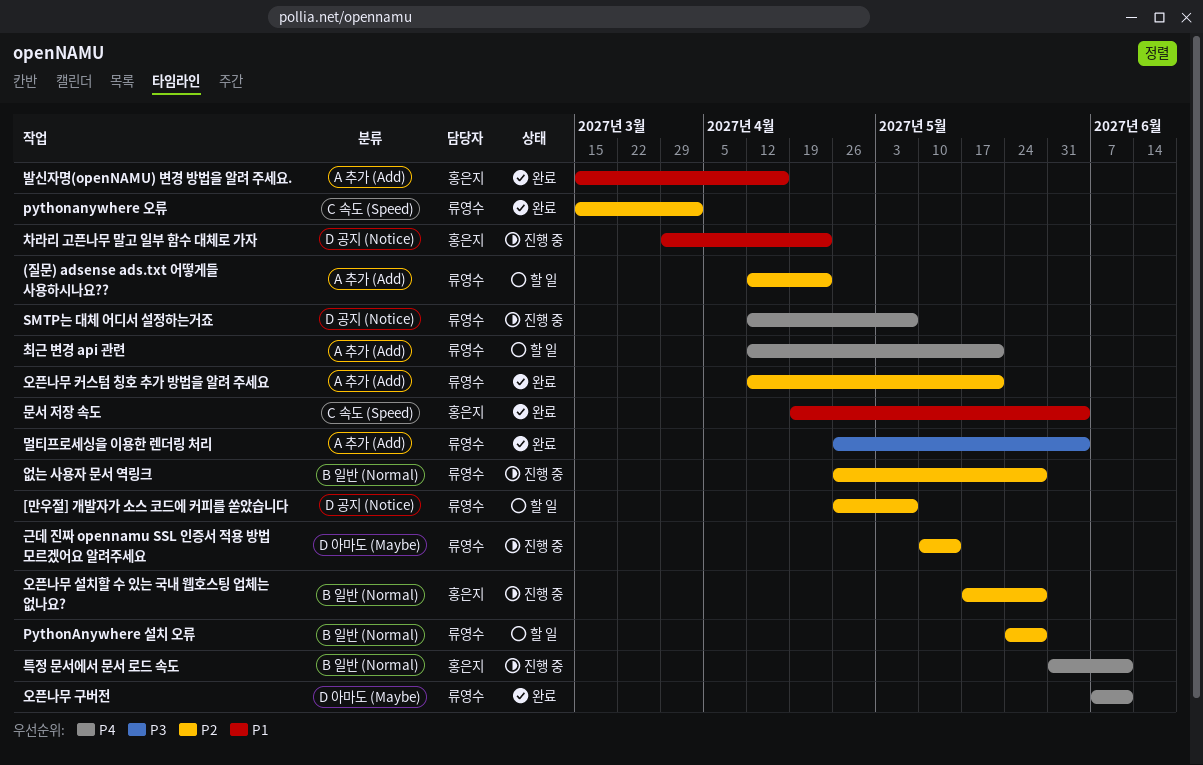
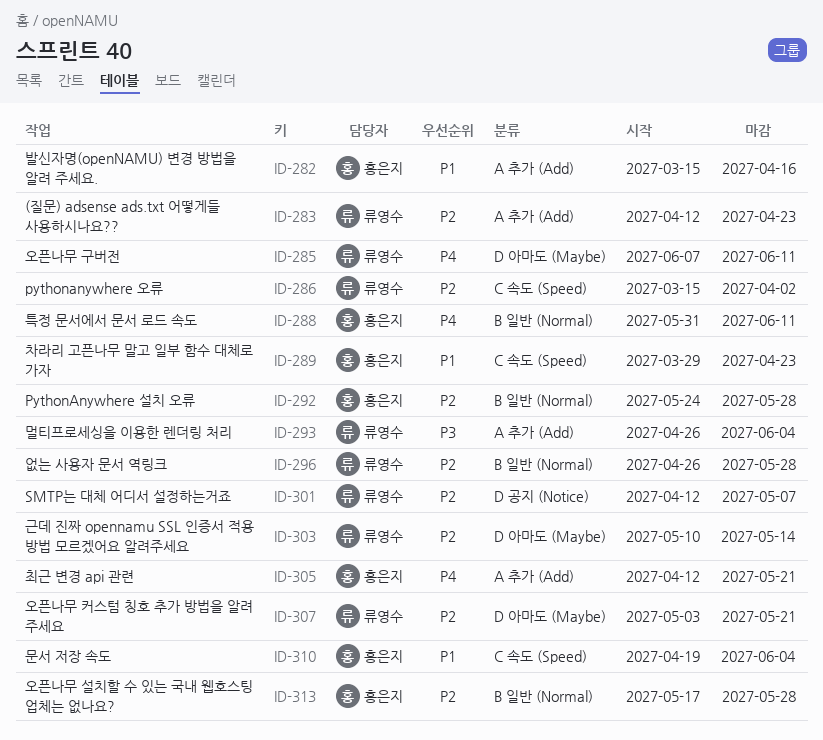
[만우절] 개발자가 소스 코드에 커피를 쏟았습니다: present -> none
PythonAnywhere 설치 오류, owner: 류영수 -> 홍은지
SMTP는 대체 어디서 설정하는거죠, priority: P4 -> P2
오픈나무 커스텀 칭호 추가 방법을 알려 주세요, label: A 추가 (Add) -> D 아마도 (Maybe)
오픈나무 커스텀 칭호 추가 방법을 알려 주세요, start: Apr 12 -> May 3
차라리 고픈나무 말고 일부 함수 대체로 가자, label: D 공지 (Notice) -> C 속도 (Speed)
최근 변경 api 관련, owner: 류영수 -> 홍은지

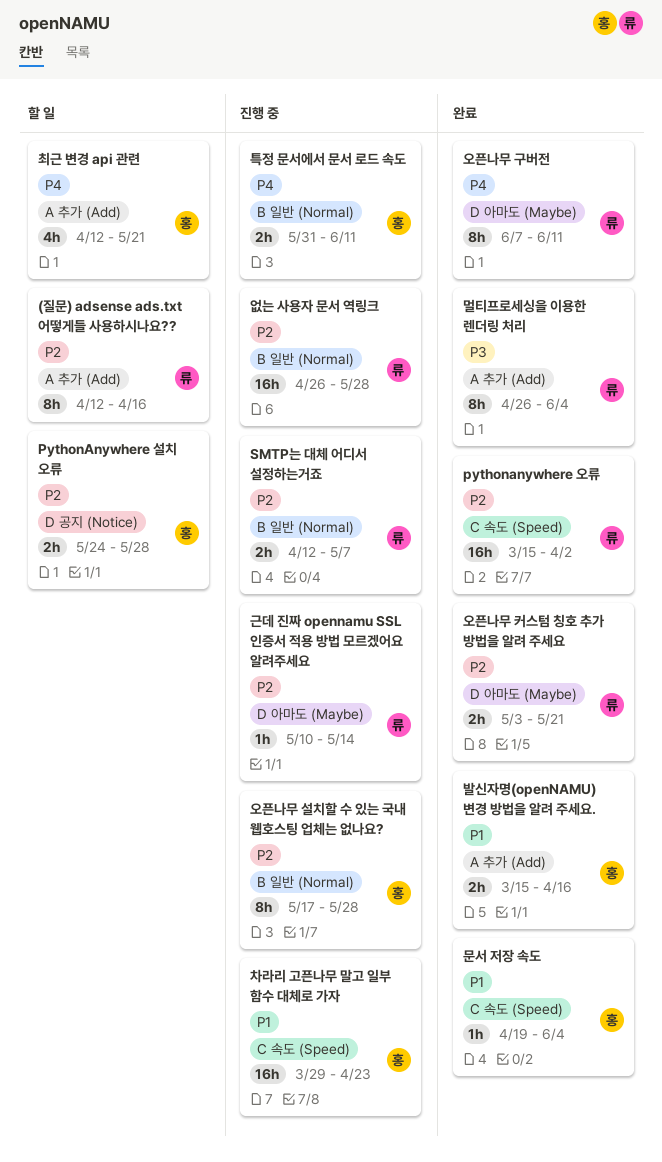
(질문) adsense ads.txt 어떻게들 사용하시나요??, due: Apr 23 -> Apr 16
PythonAnywhere 설치 오류, label: B 일반 (Normal) -> D 공지 (Notice)
SMTP는 대체 어디서 설정하는거죠, label: D 공지 (Notice) -> B 일반 (Normal)

